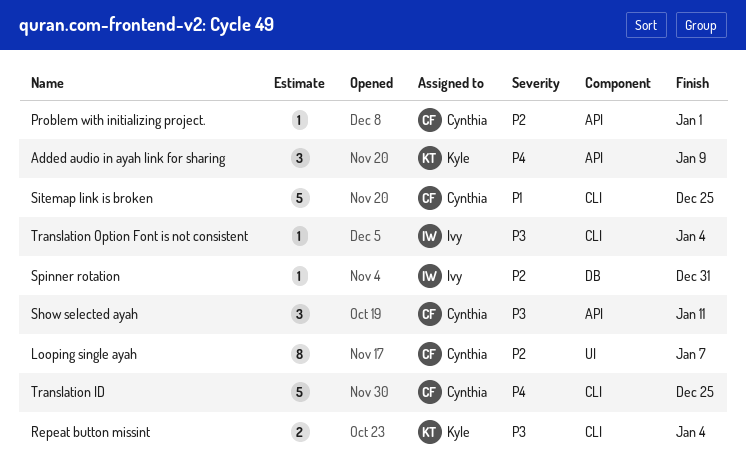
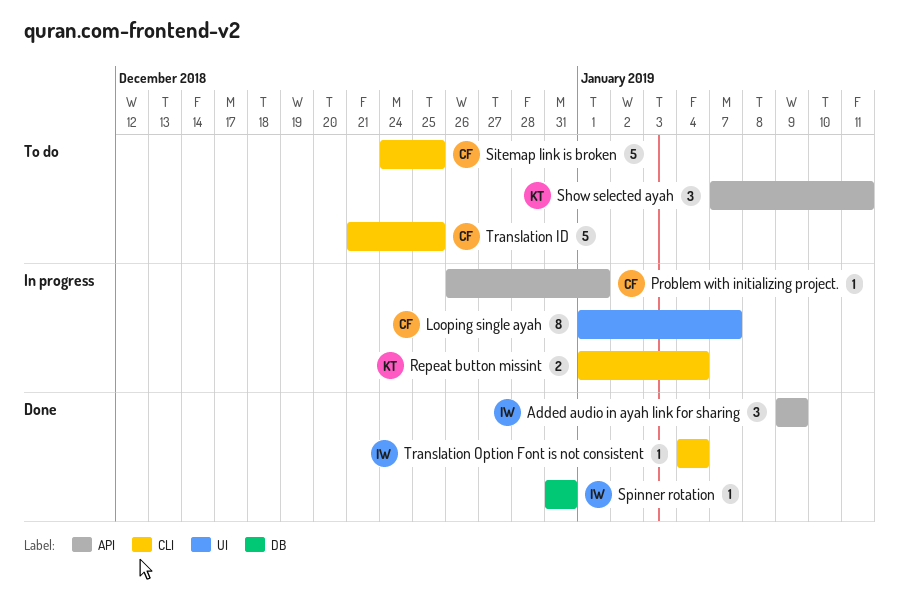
Added audio in ayah link for sharing, owner: Kyle -> Ivy
Show selected ayah, owner: Cynthia -> Kyle

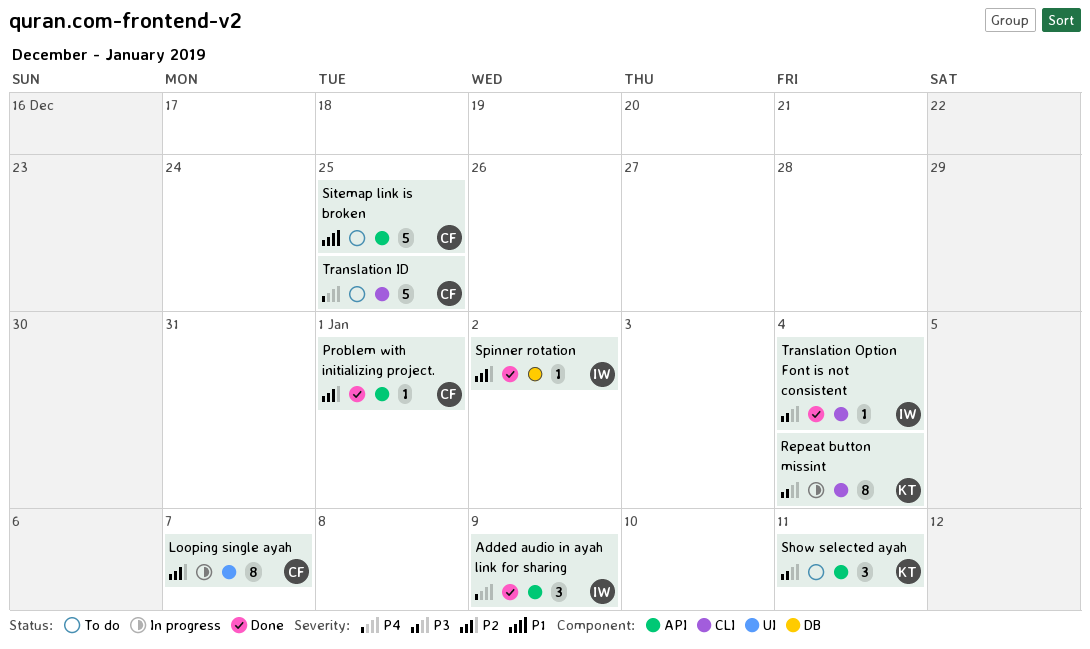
Problem with initializing project., status: In progress -> Done
Repeat button missint, estimate: 2 -> 8
Sitemap link is broken, label: CLI -> API
Spinner rotation, due: Dec 31 -> Jan 2

